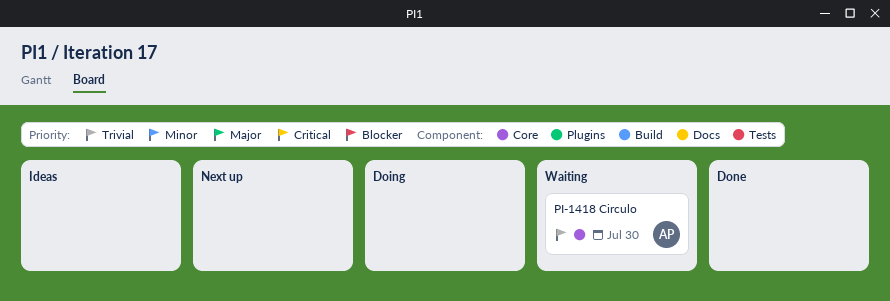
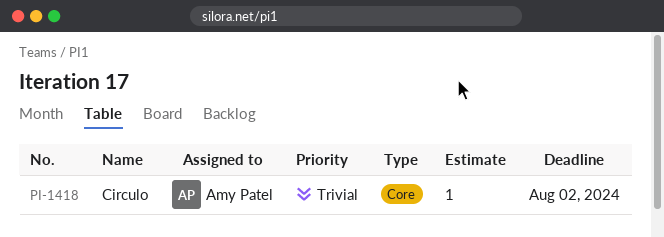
PI-1418, due: Jul 30 -> Aug 2

